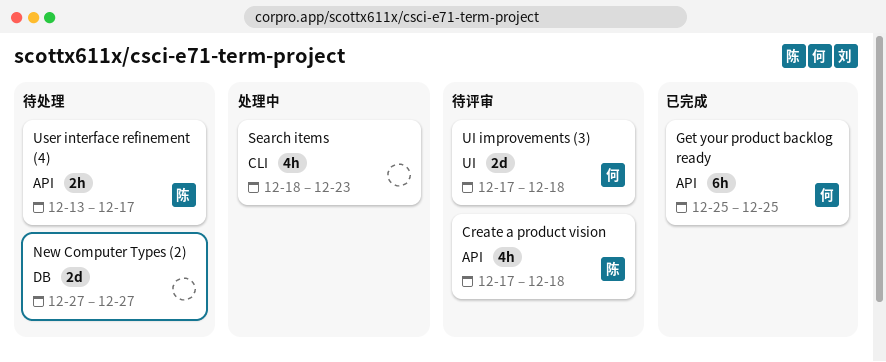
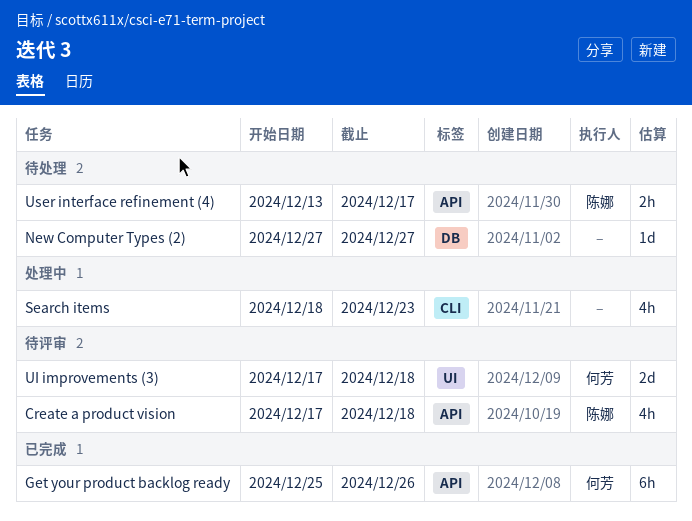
Get your product backlog ready, due: Dec 25 -> Dec 26
New Computer Types (2), estimate: 2d -> 1d

